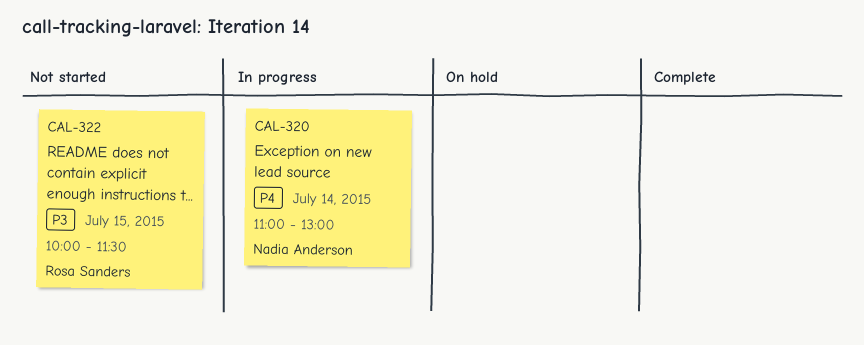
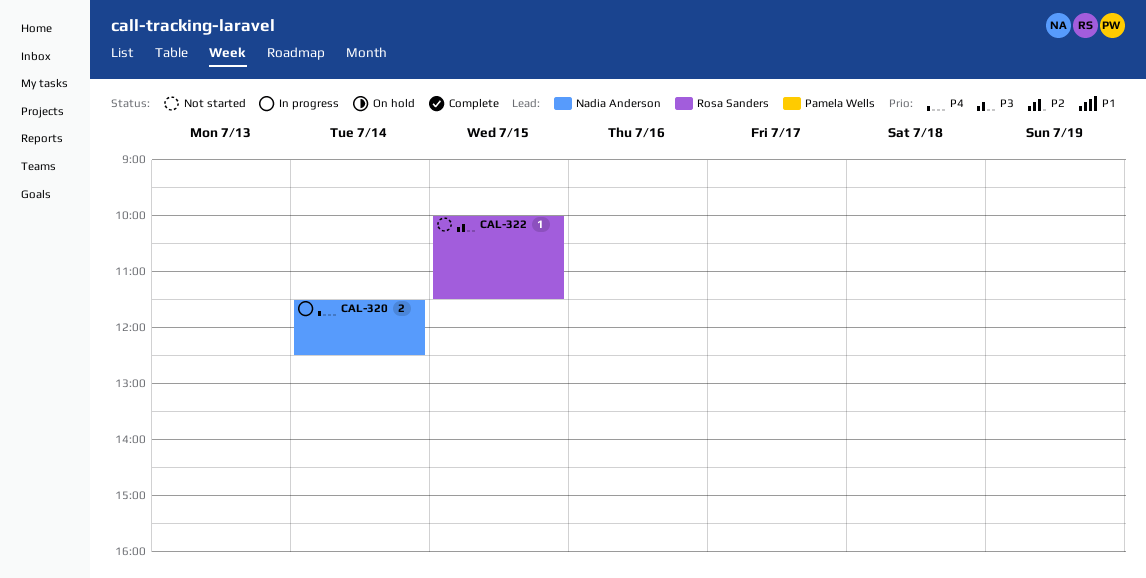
CAL-320, begins: 11:00 -> 11:30
CAL-320, ends: 13:00 -> 12:30

